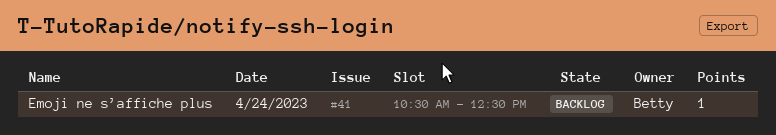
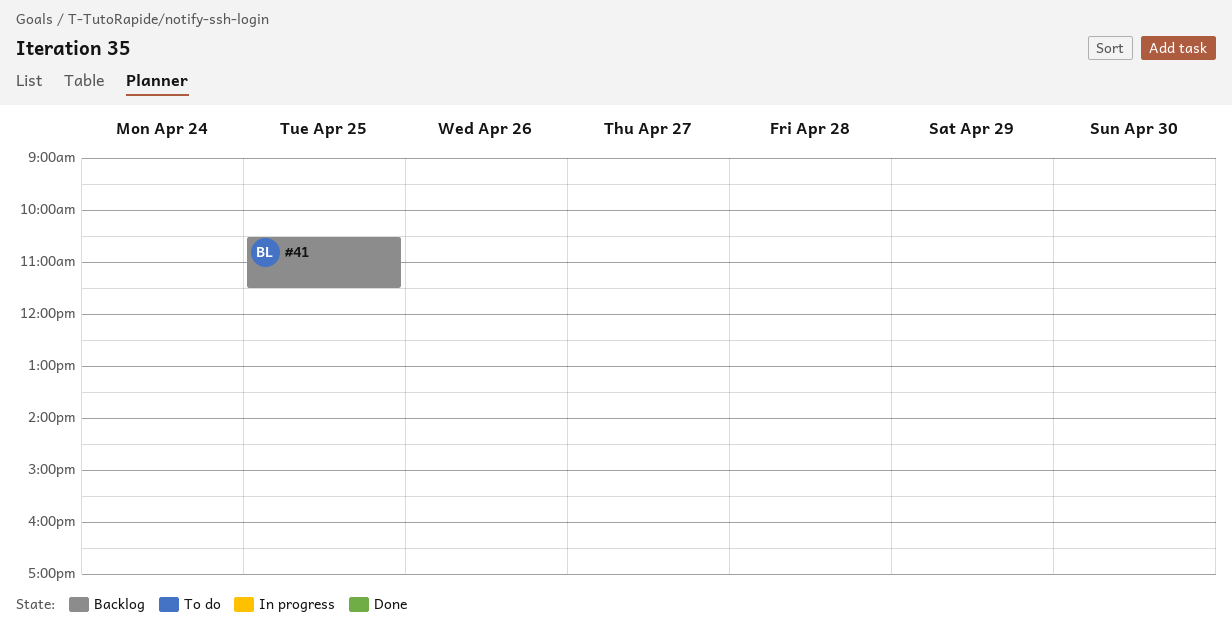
#41, day: Apr 24 -> Apr 25
#41, ends: 12:30 -> 11:30

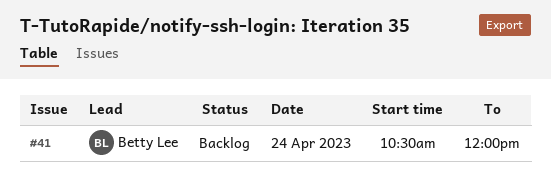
#41, day: Apr 25 -> Apr 24
#41, ends: 11:30 -> 12:00

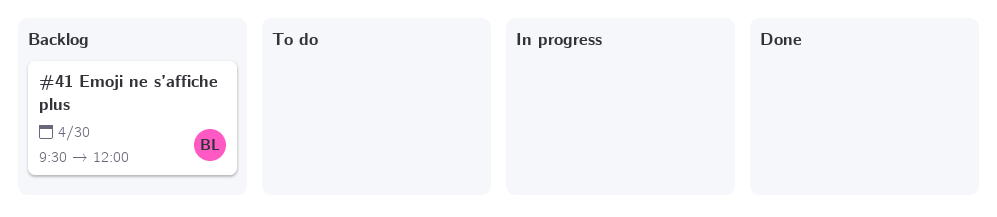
#41, day: Apr 24 -> Apr 30
#41, begins: 10:30 -> 09:30

